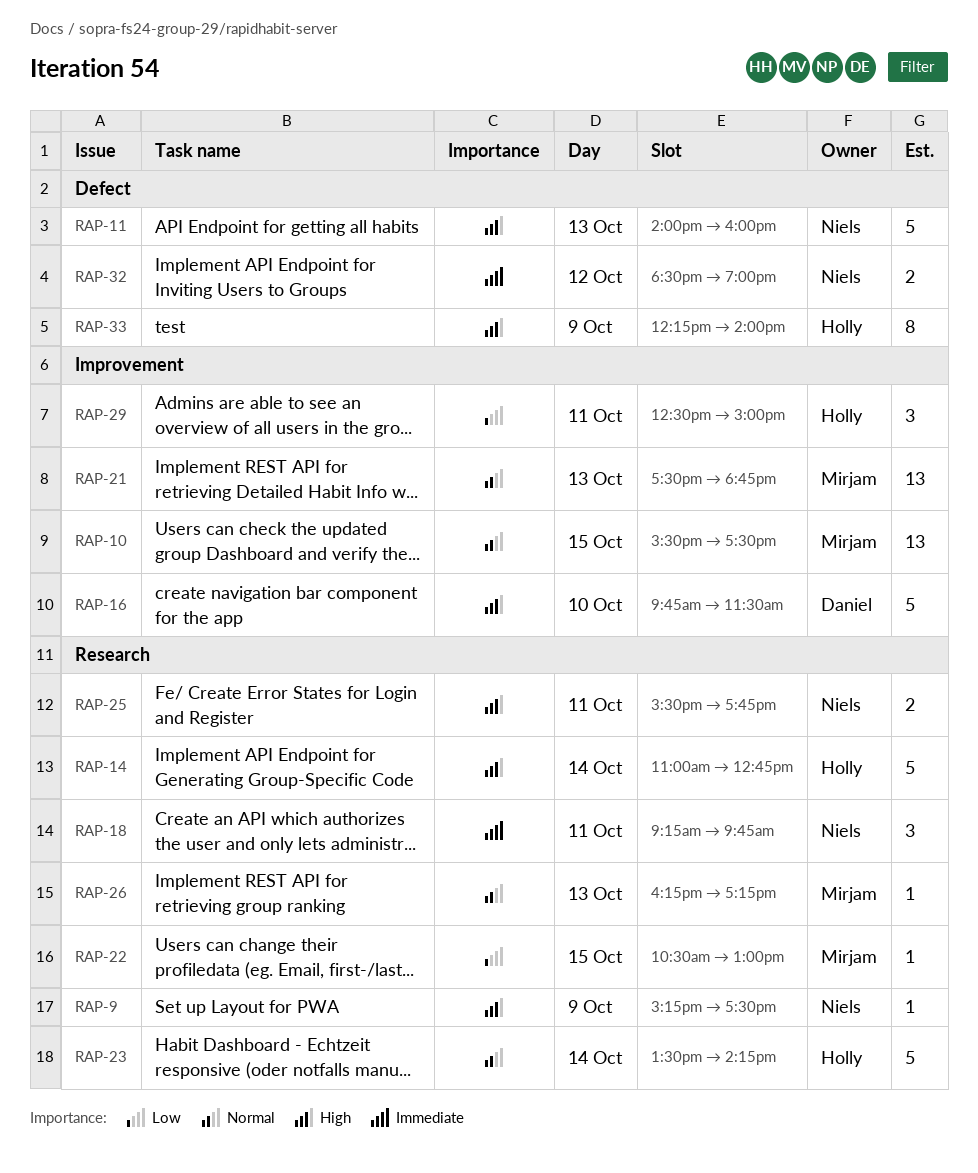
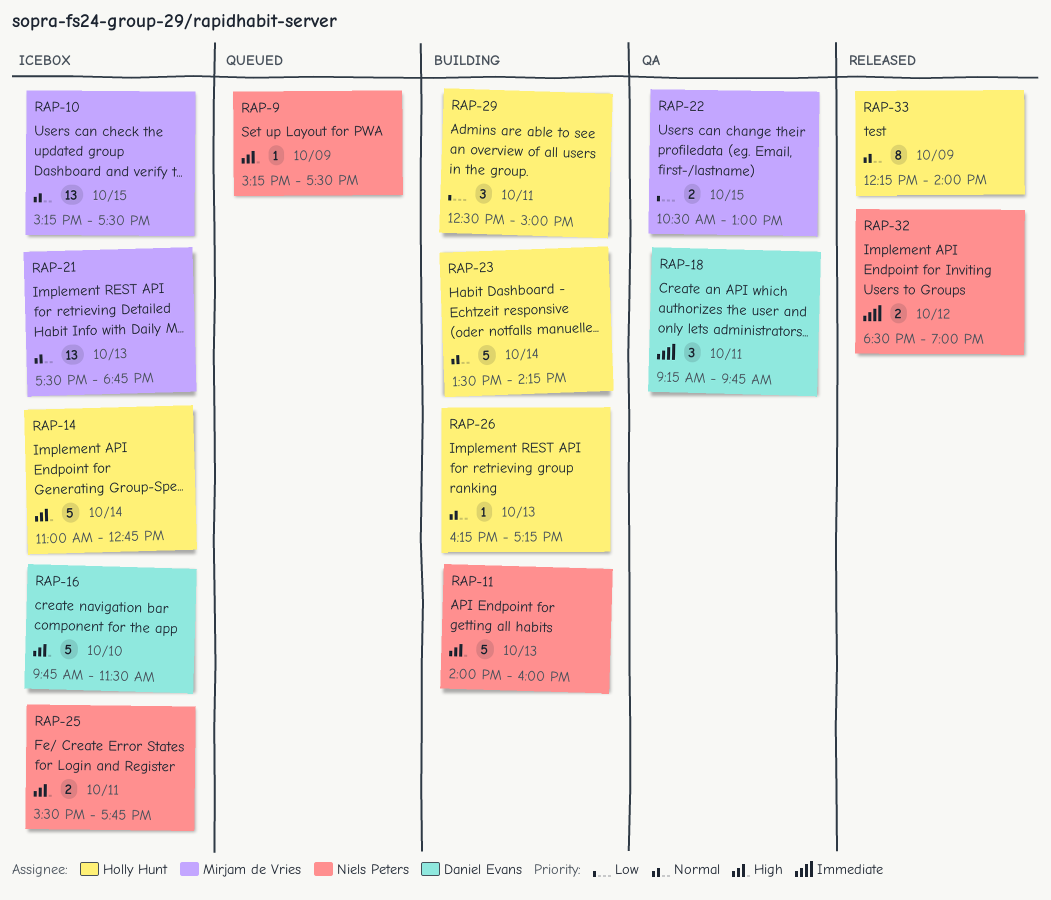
RAP-10, begins: 15:30 -> 15:15
RAP-18, owner: Niels Peters -> Daniel Evans
RAP-22, estimate: 1 -> 2
RAP-26, owner: Mirjam de Vries -> Holly Hunt
RAP-33, priority: High -> Normal

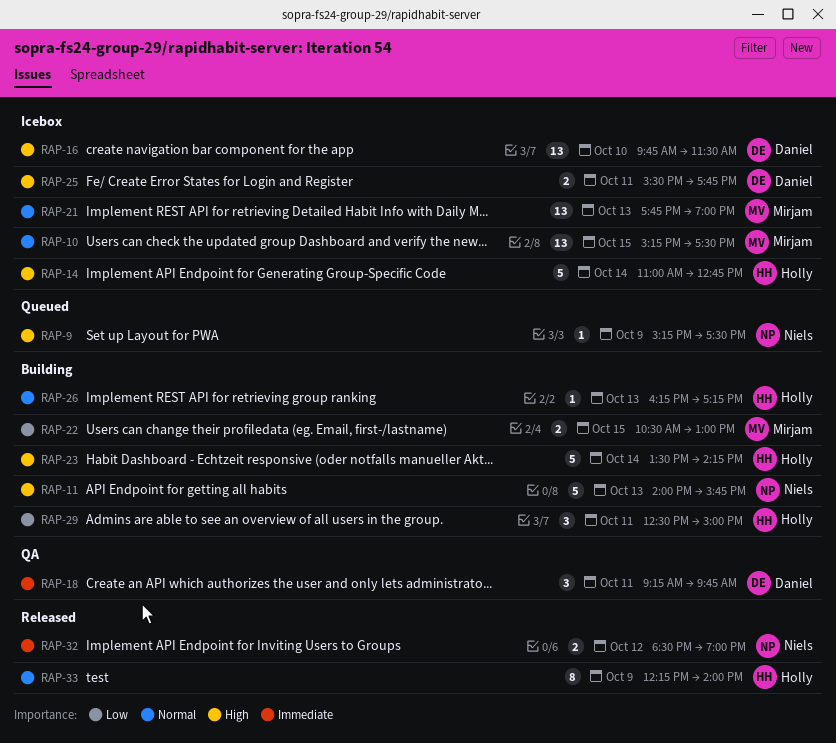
RAP-11, ends: 16:00 -> 15:45
RAP-16, estimate: 5 -> 13
RAP-21, begins: 17:30 -> 17:45
RAP-21, ends: 18:45 -> 19:00
RAP-22, status: QA -> Building
RAP-23, priority: Normal -> High
RAP-25, owner: Niels Peters -> Daniel Evans

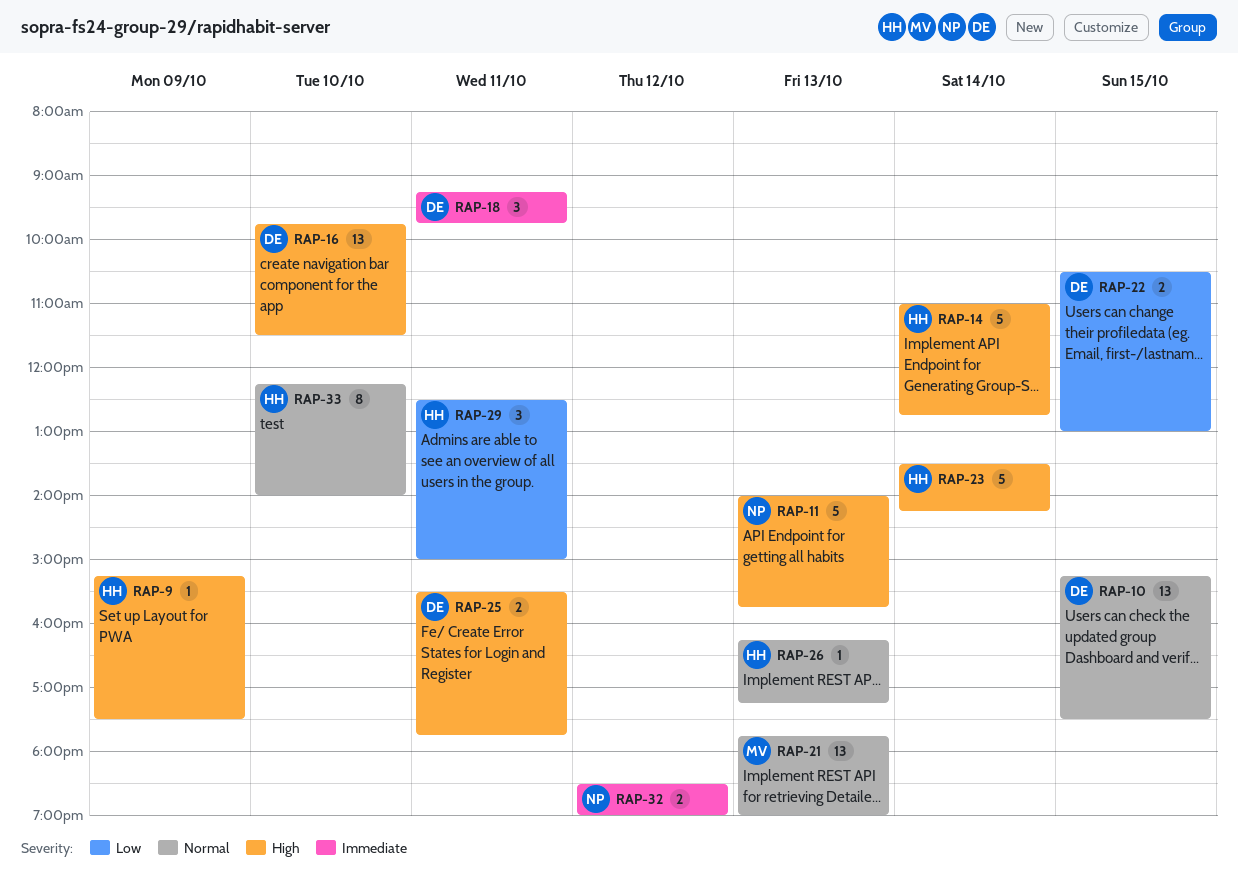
RAP-9, owner: Niels -> Holly
RAP-10, owner: Mirjam -> Daniel
RAP-22, owner: Mirjam -> Daniel
RAP-33, day: Oct 9 -> Oct 10

